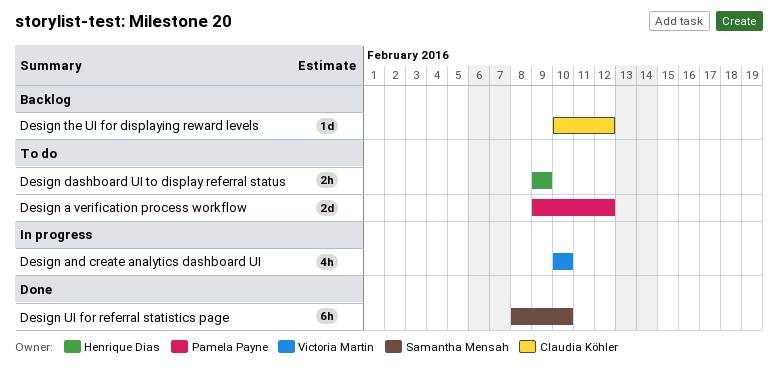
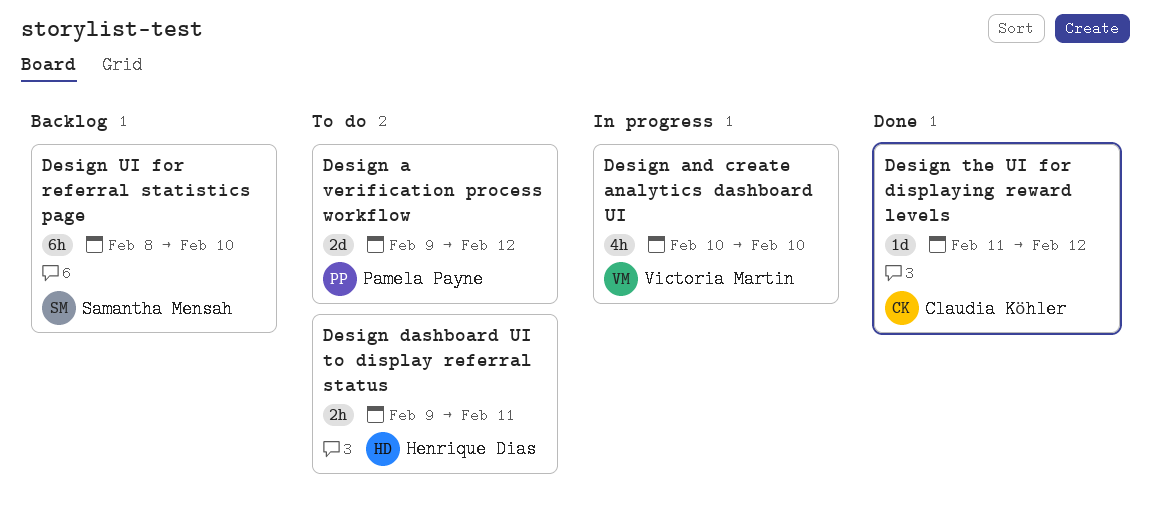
Design dashboard UI to display referral status, due: Feb 9 -> Feb 11
Design the UI for displaying reward levels, status: Backlog -> Done
Design the UI for displaying reward levels, start: Feb 10 -> Feb 11
Design UI for referral statistics page, status: Done -> Backlog

